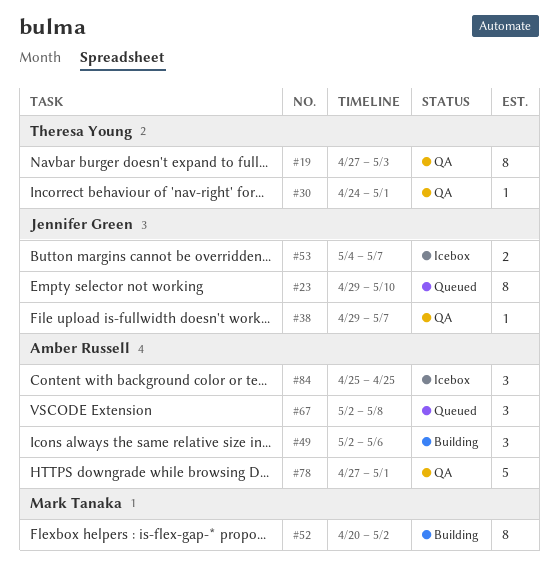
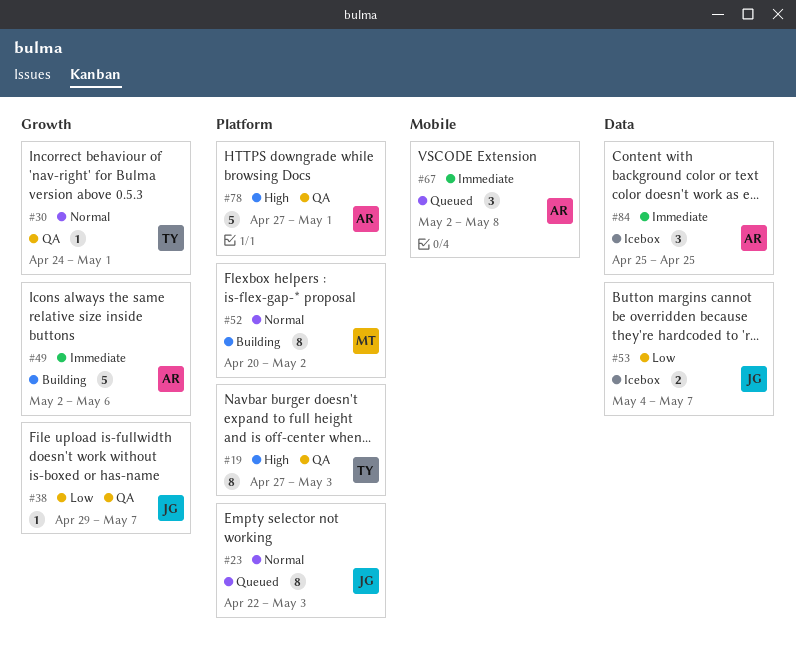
#23, start: Apr 29 -> Apr 22
#23, due: May 10 -> May 3
#49, estimate: 3 -> 5

